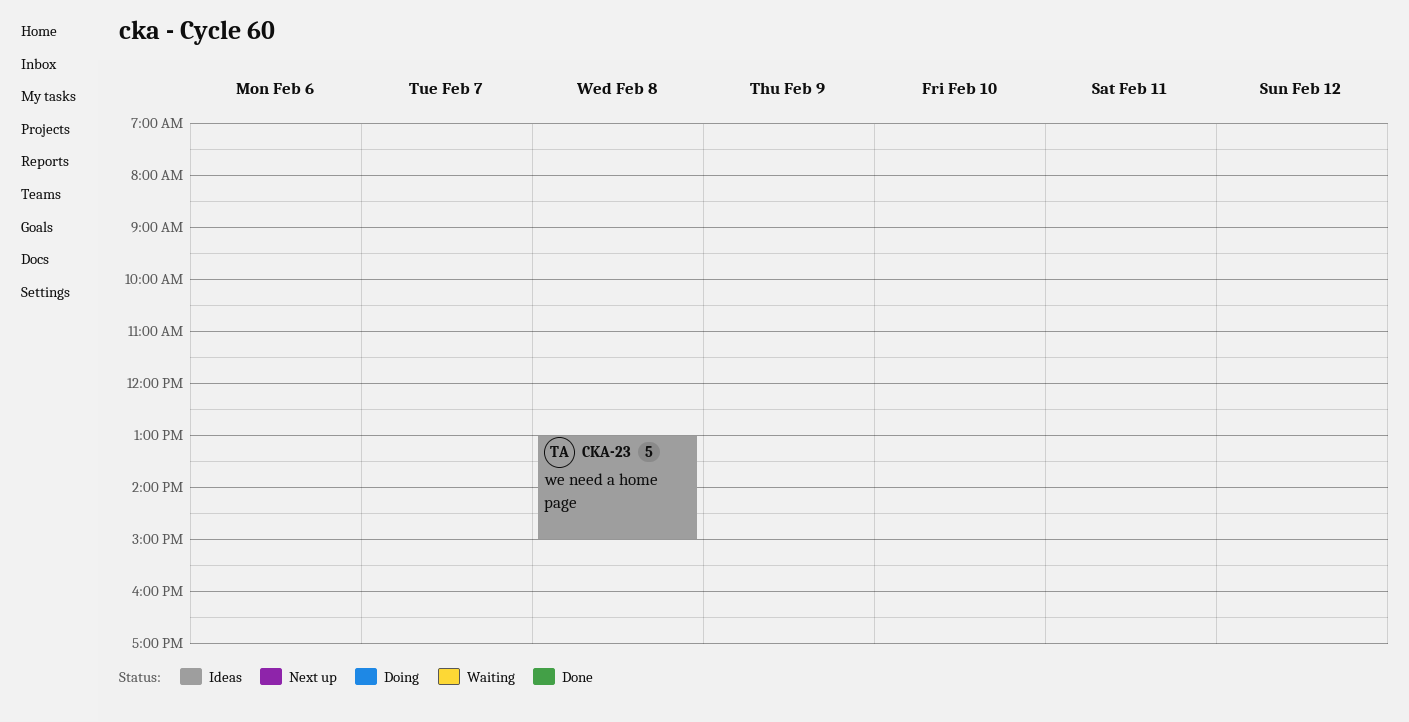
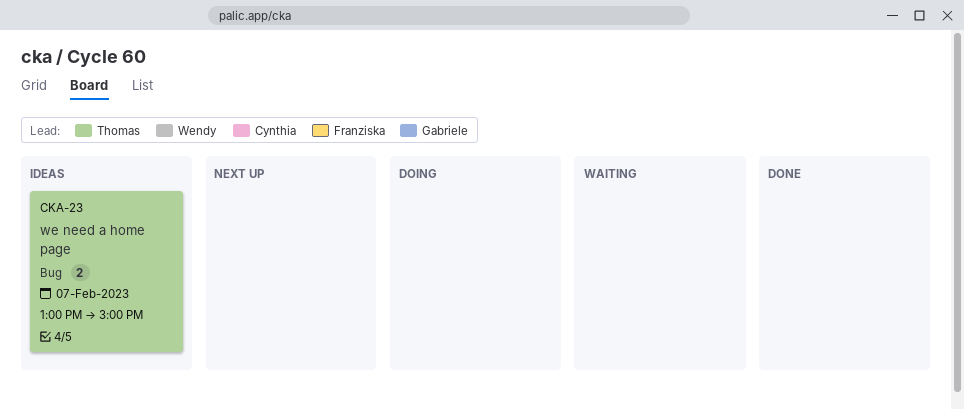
CKA-23, estimate: 5 -> 2
CKA-23, day: Feb 8 -> Feb 7

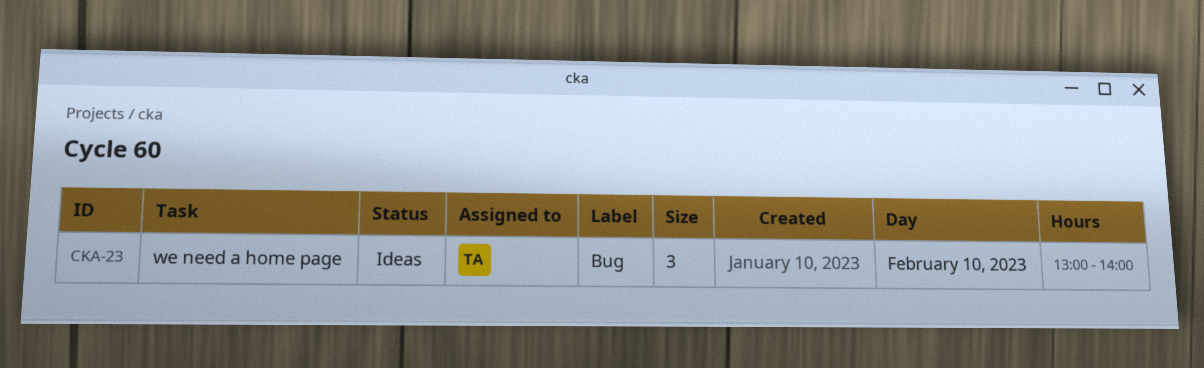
CKA-23, estimate: 2 -> 3
CKA-23, day: Feb 7 -> Feb 10
CKA-23, ends: 15:00 -> 14:00

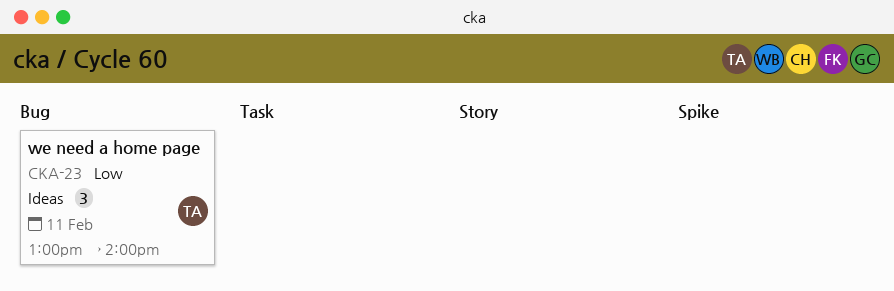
CKA-23, day: Feb 10 -> Feb 11

